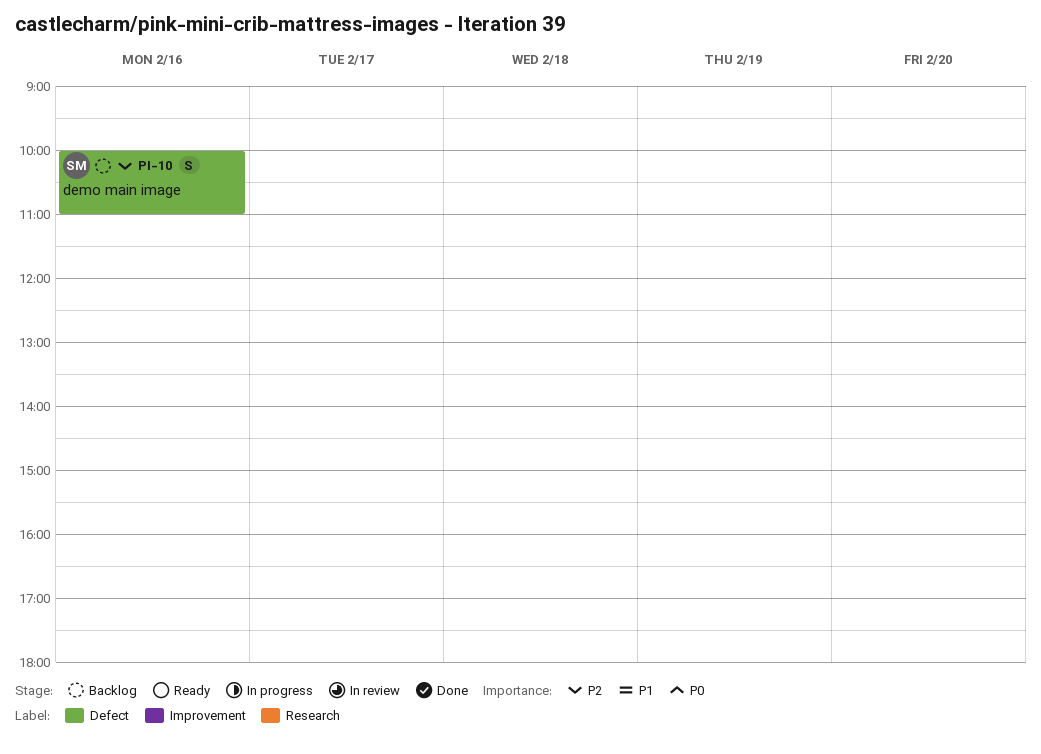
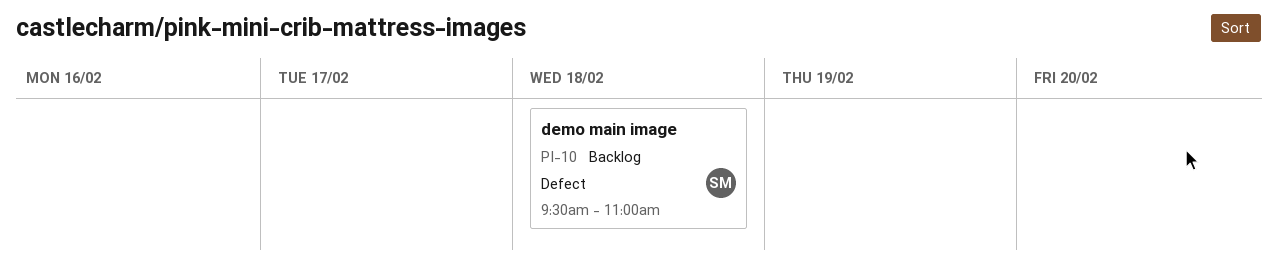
PI-10, day: Feb 16 -> Feb 18
PI-10, begins: 10:00 -> 09:30

